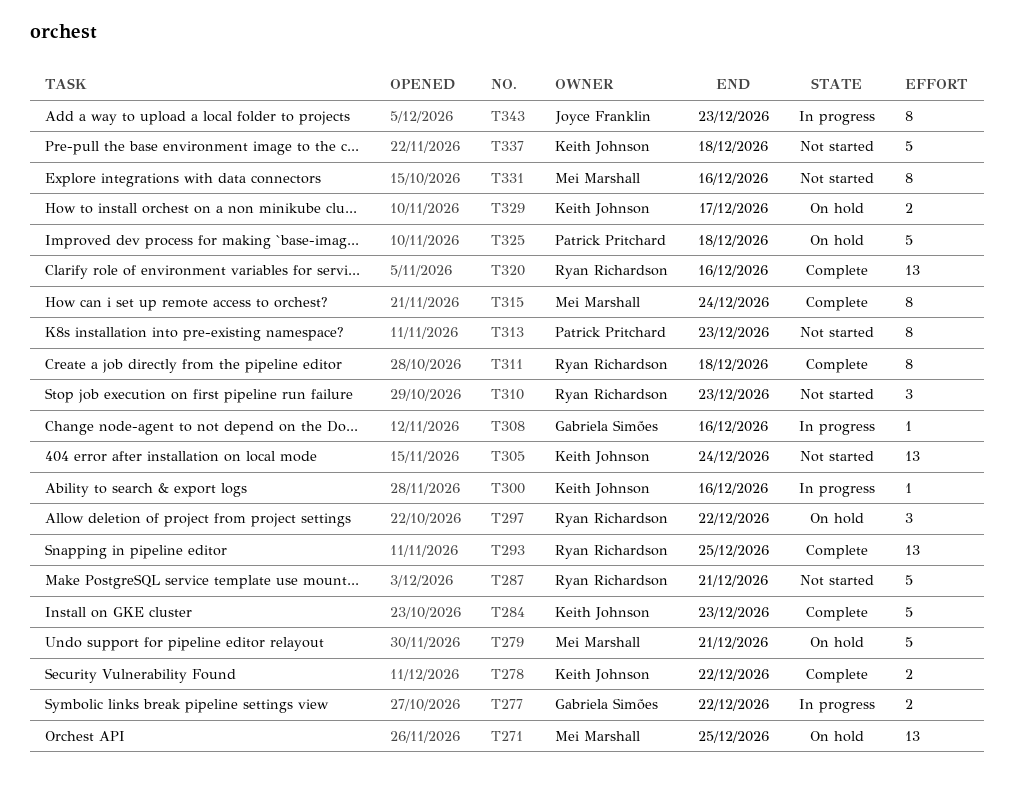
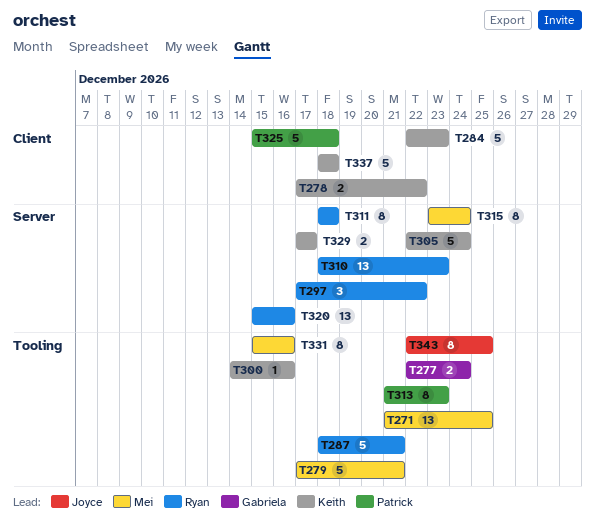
T277, due: Dec 22 -> Dec 24
T293: present -> none
T305, estimate: 13 -> 5
T308: present -> none
T310, estimate: 3 -> 13
T343, due: Dec 23 -> Dec 25

